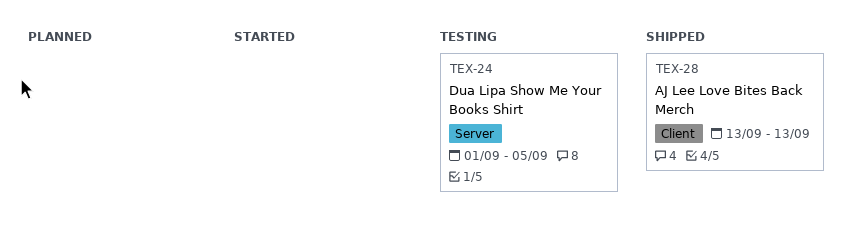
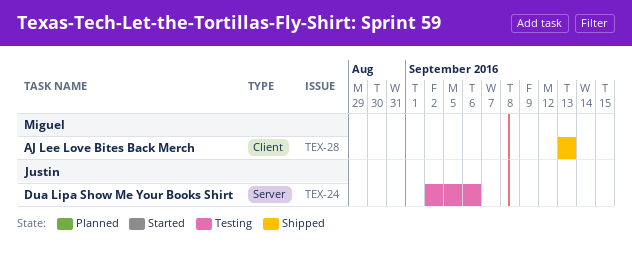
TEX-24, start: Sep 1 -> Sep 2
TEX-24, due: Sep 5 -> Sep 6

